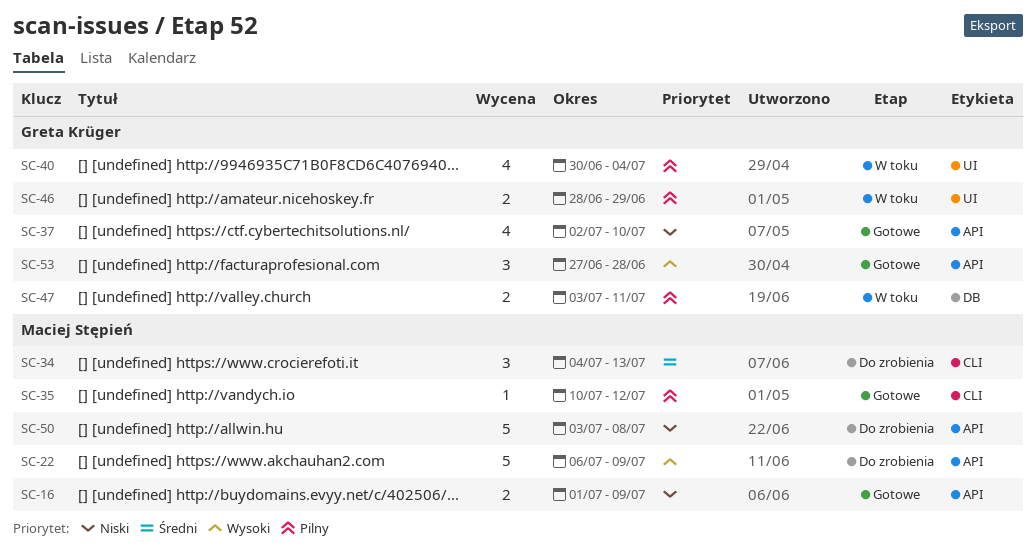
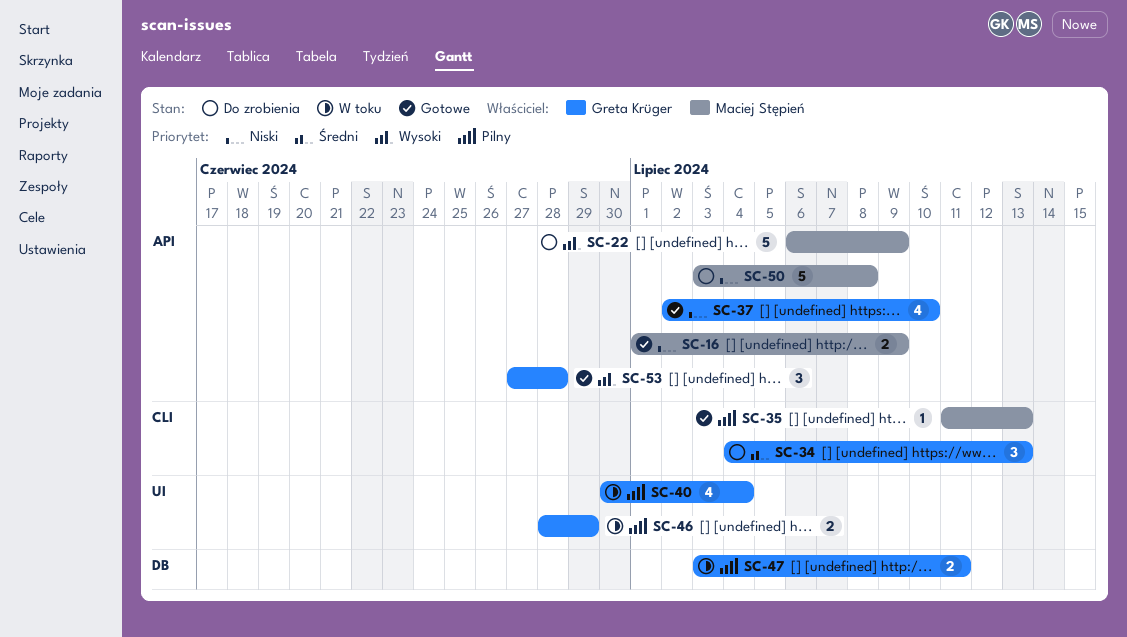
SC-34, owner: Maciej Stępień -> Greta Krüger
SC-35, start: Jul 10 -> Jul 11
SC-35, due: Jul 12 -> Jul 13

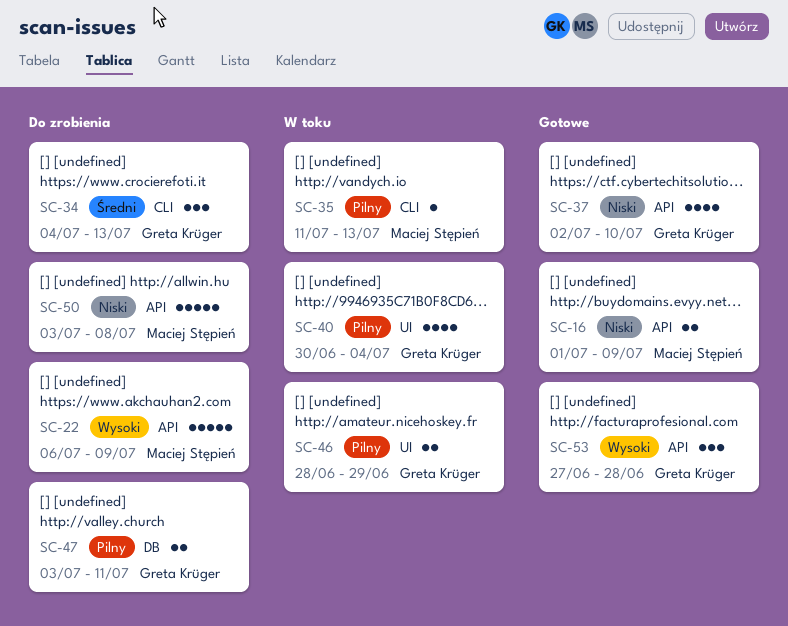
SC-35, status: Gotowe -> W toku
SC-47, status: W toku -> Do zrobienia

